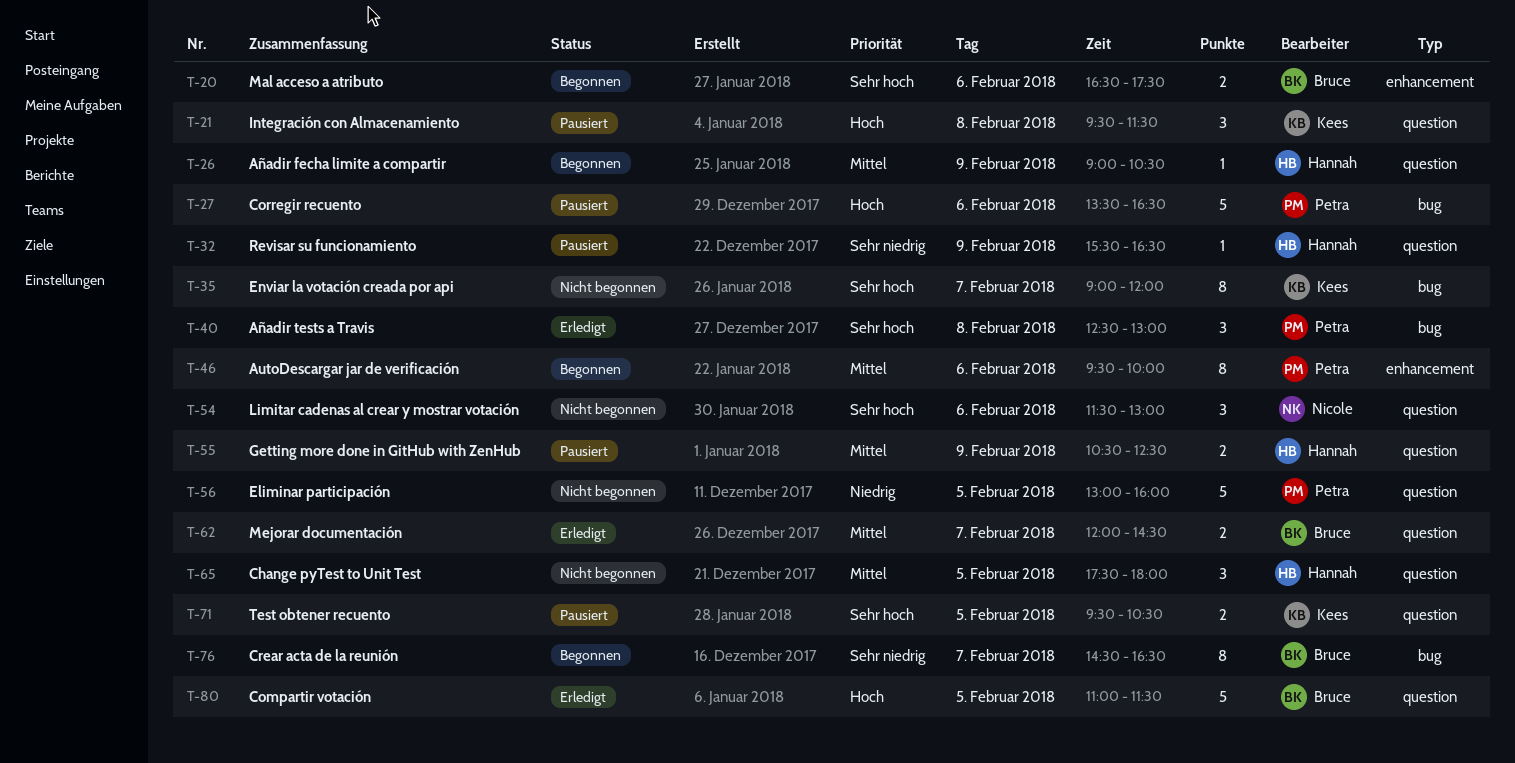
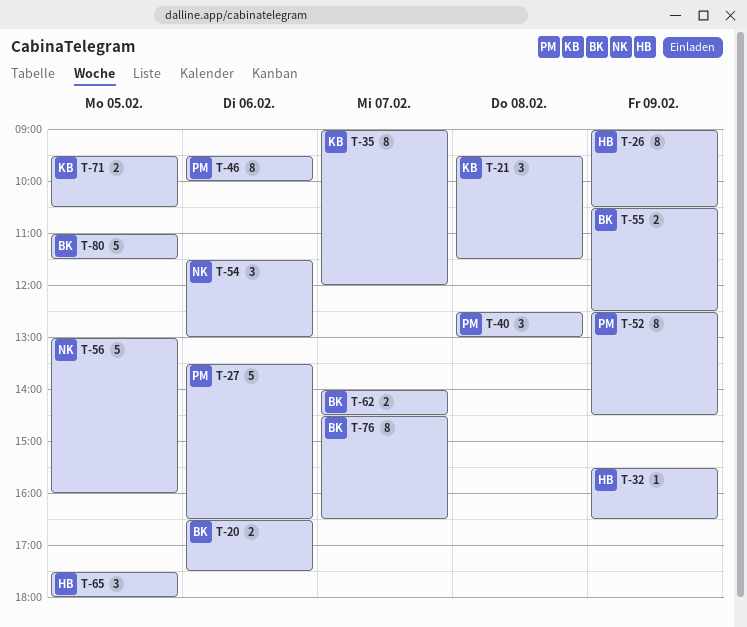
T-26, estimate: 1 -> 8
T-52: none -> present
T-55, owner: Hannah -> Bruce
T-56, owner: Petra -> Nicole
T-62, begins: 12:00 -> 14:00

